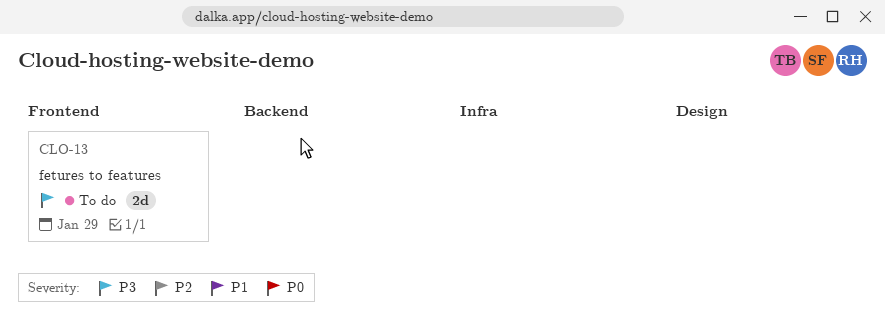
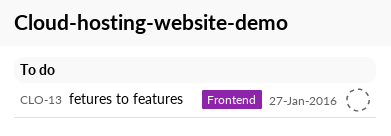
CLO-13, due: Jan 29 -> Jan 27

